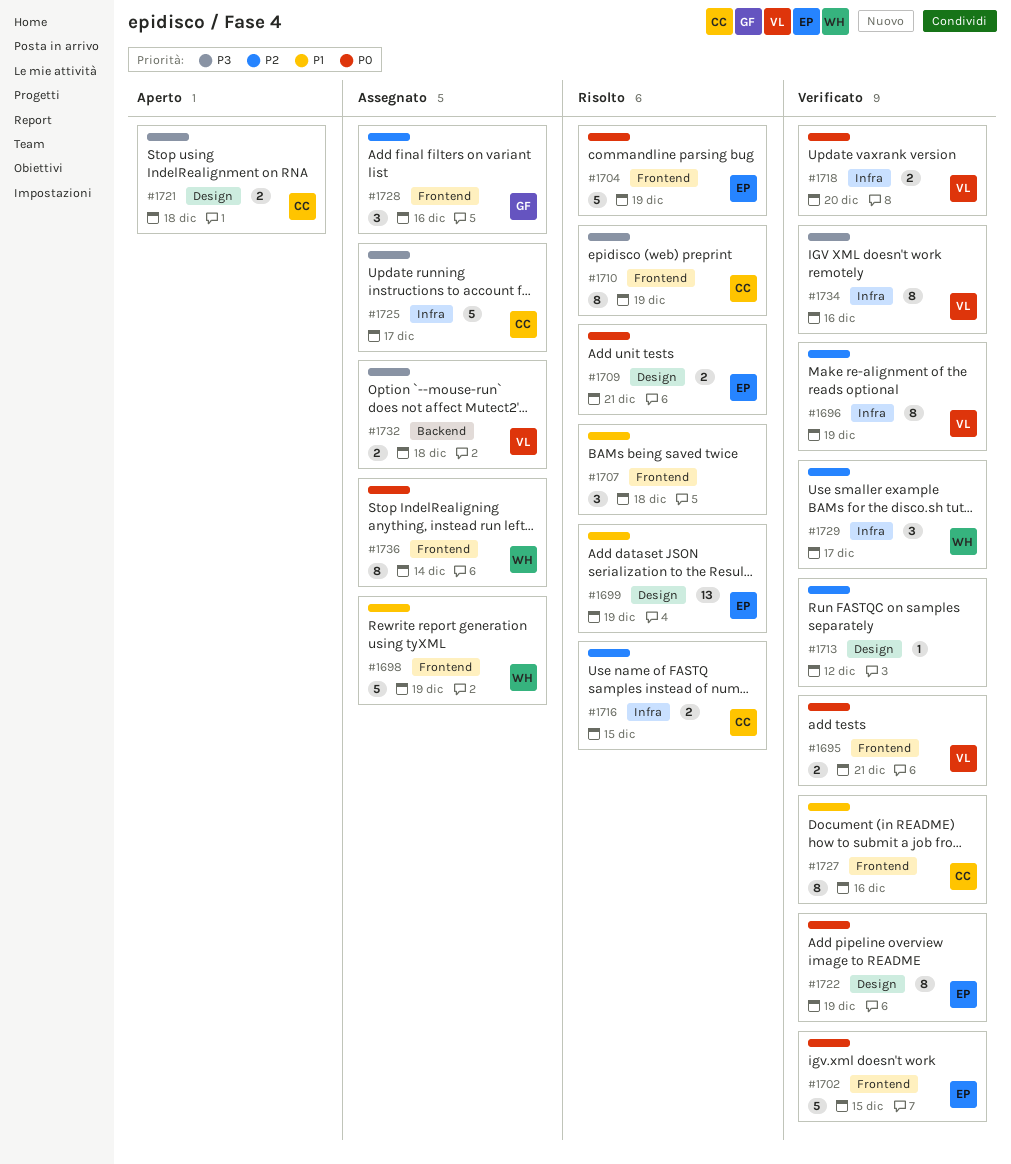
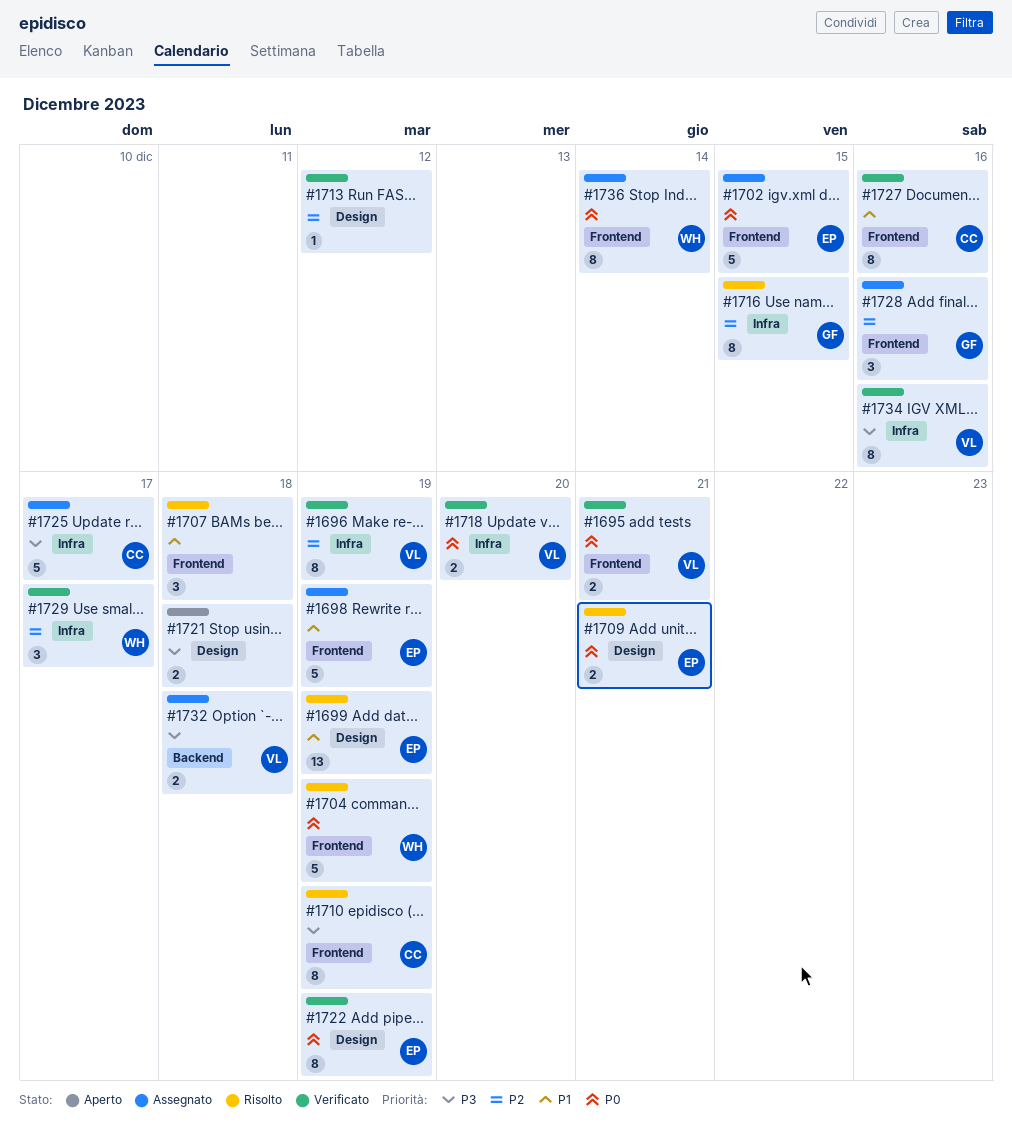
#1698, owner: WH -> EP
#1702, status: Verificato -> Assegnato
#1704, owner: EP -> WH
#1716, owner: CC -> GF
#1716, estimate: 2 -> 8
#1721, owner: CC -> none

